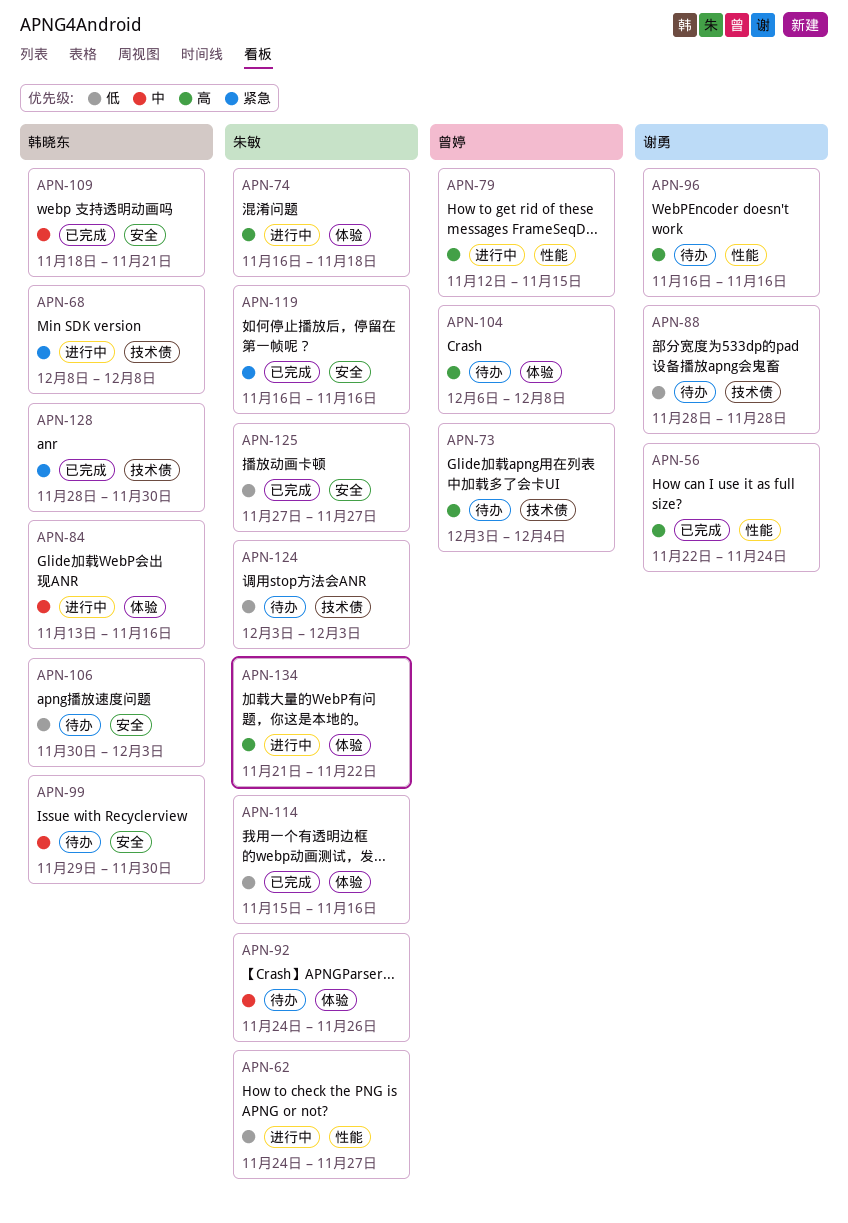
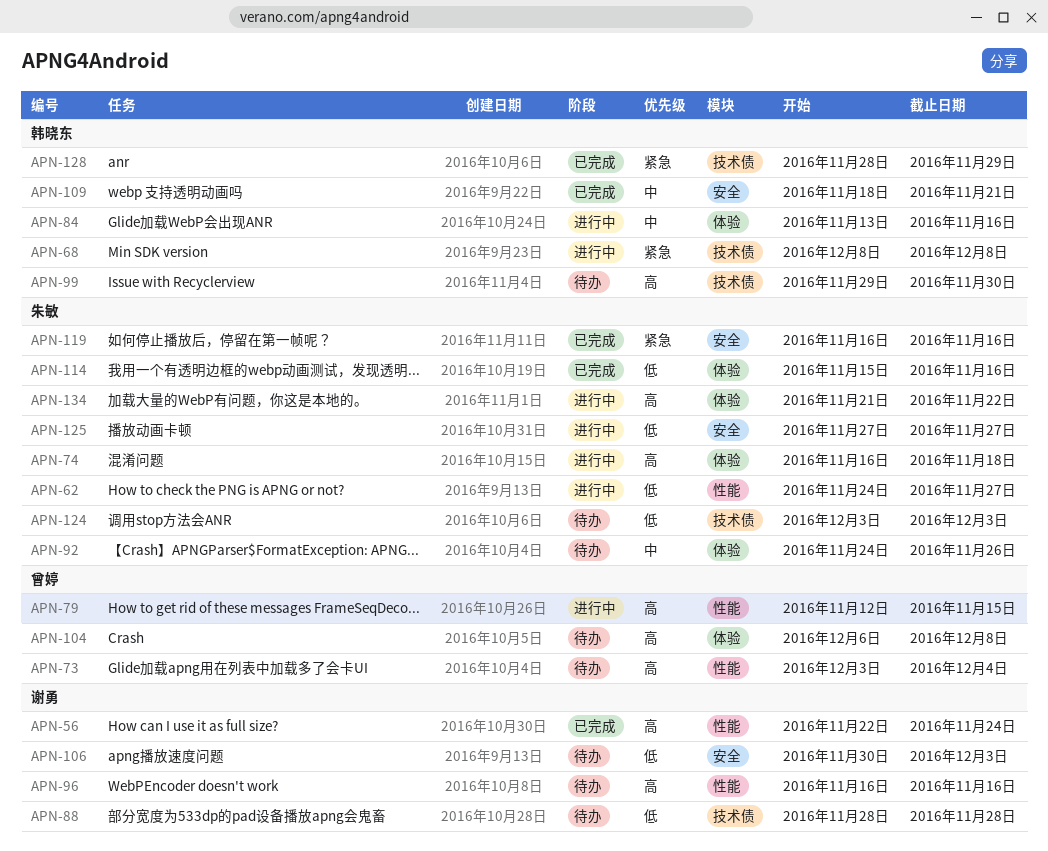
APN-73, label: 技术债 -> 性能
APN-99, priority: 中 -> 高
APN-99, label: 安全 -> 技术债
APN-106, owner: 韩晓东 -> 谢勇
APN-125, status: 已完成 -> 进行中
APN-128, due: Nov 30 -> Nov 29

